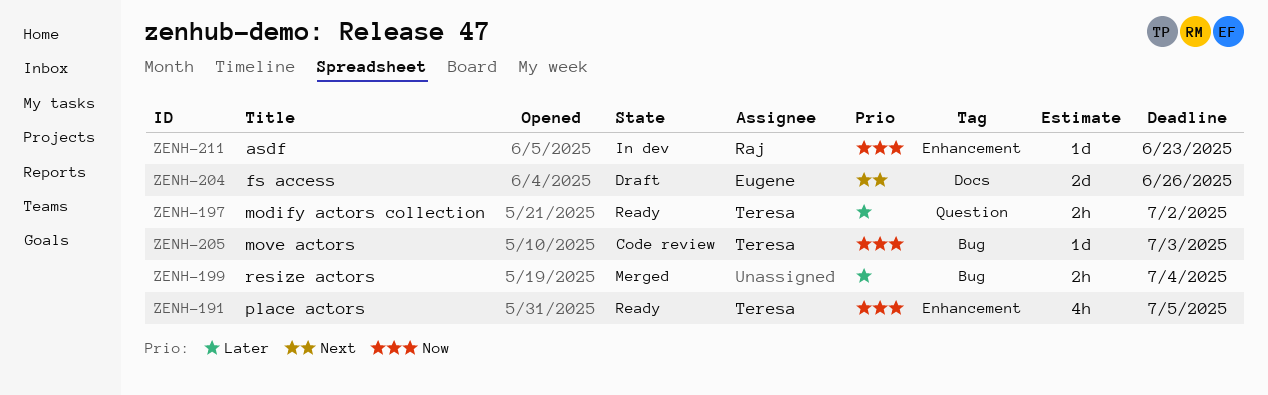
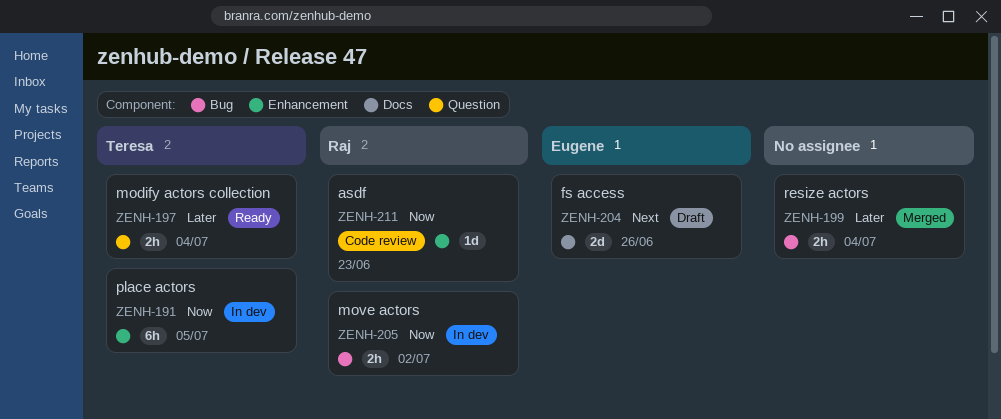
ZENH-191, status: Ready -> In dev
ZENH-191, estimate: 4h -> 6h
ZENH-197, due: Jul 2 -> Jul 4
ZENH-205, status: Code review -> In dev
ZENH-205, owner: Teresa -> Raj
ZENH-205, estimate: 1d -> 2h
ZENH-205, due: Jul 3 -> Jul 2
ZENH-211, status: In dev -> Code review

